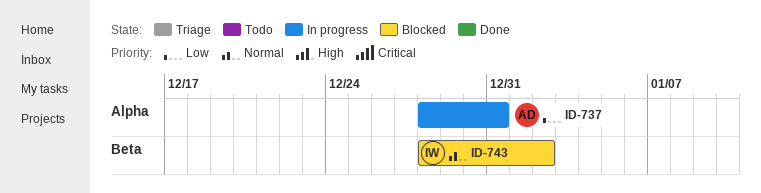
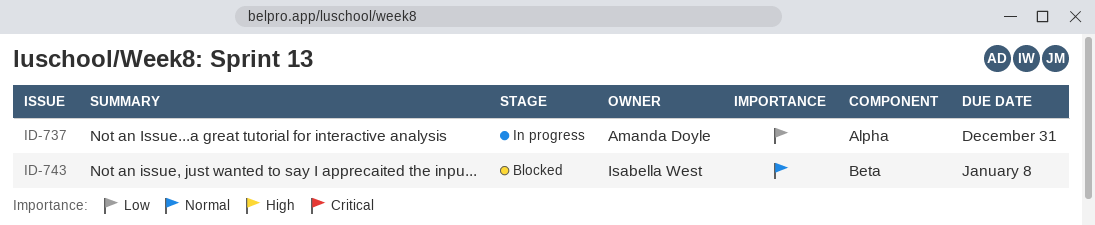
ID-743, due: Jan 2 -> Jan 8

